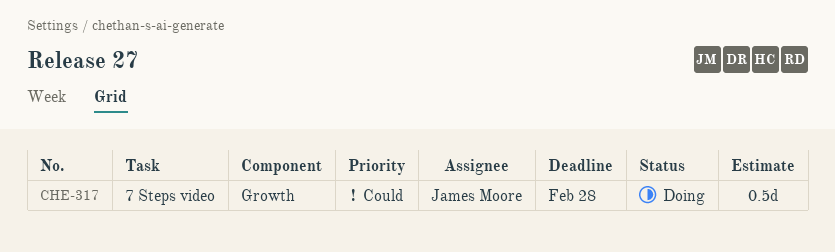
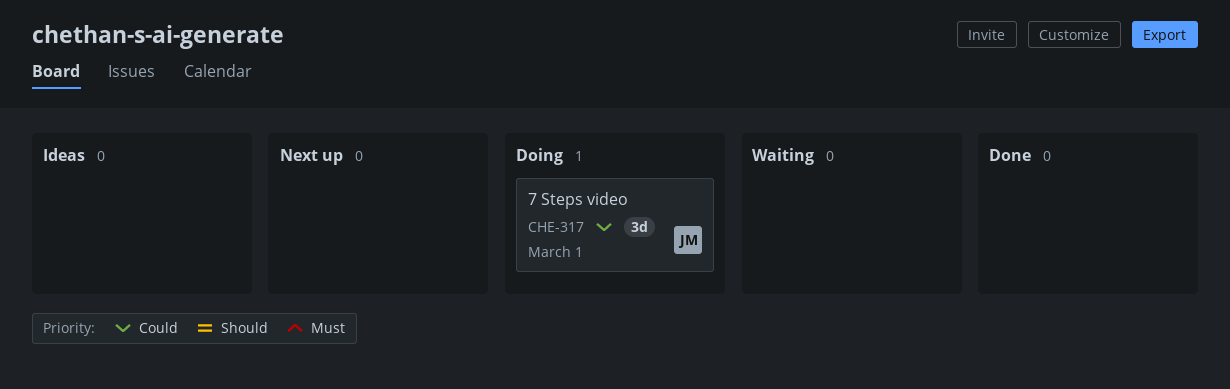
CHE-317, estimate: 0.5d -> 3d
CHE-317, due: Feb 28 -> Mar 1

